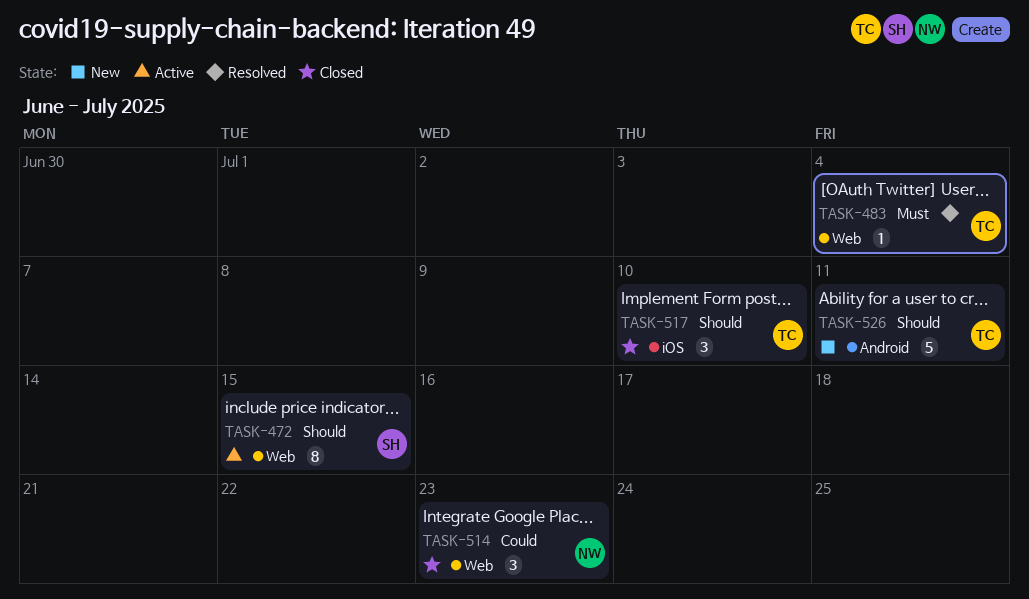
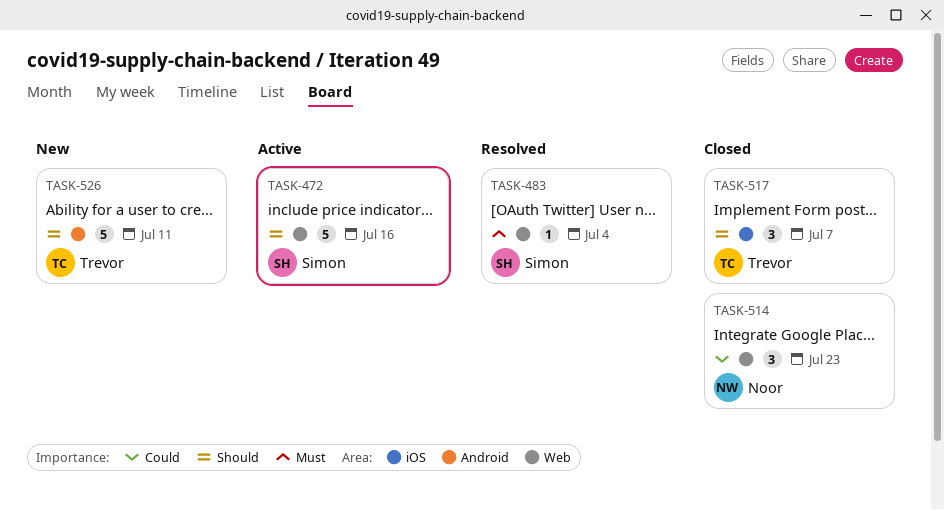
TASK-472, estimate: 8 -> 5
TASK-472, due: Jul 15 -> Jul 16
TASK-483, owner: Trevor -> Simon
TASK-517, due: Jul 10 -> Jul 7

